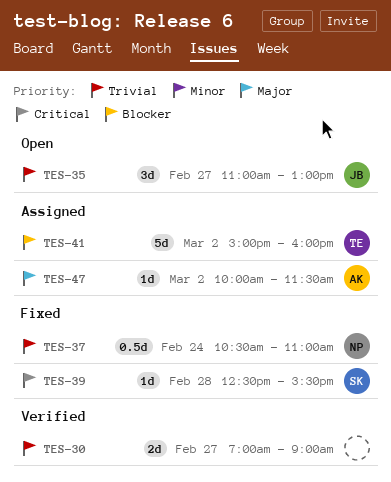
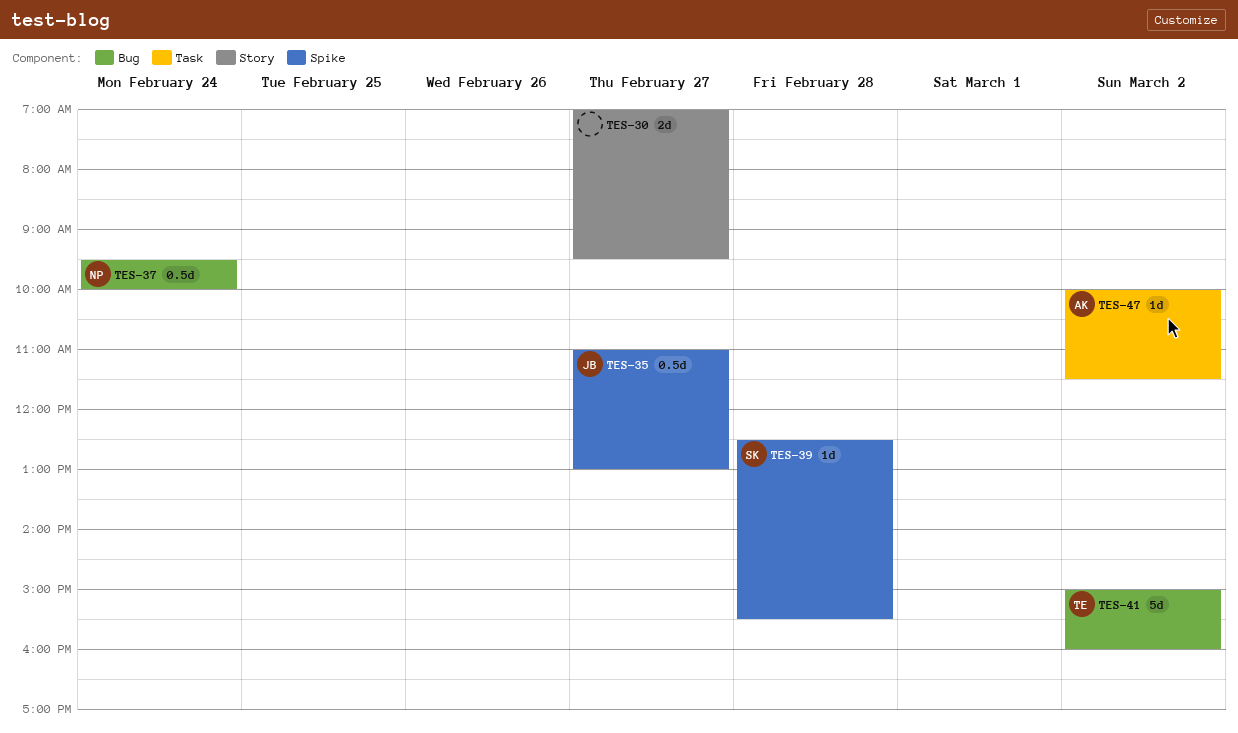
TES-30, ends: 09:00 -> 09:30
TES-35, estimate: 3d -> 0.5d
TES-37, begins: 10:30 -> 09:30
TES-37, ends: 11:00 -> 10:00

